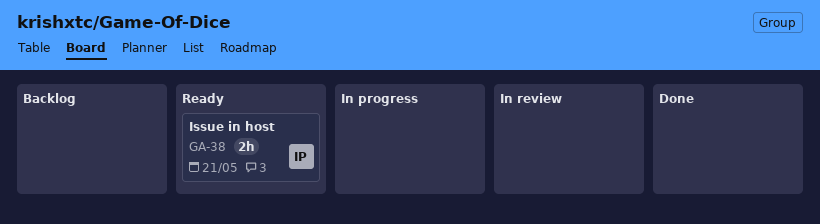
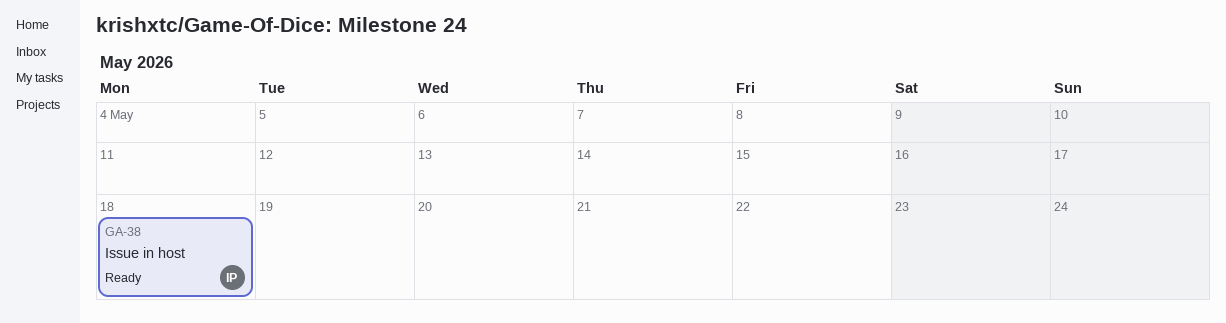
GA-38, due: May 21 -> May 18

